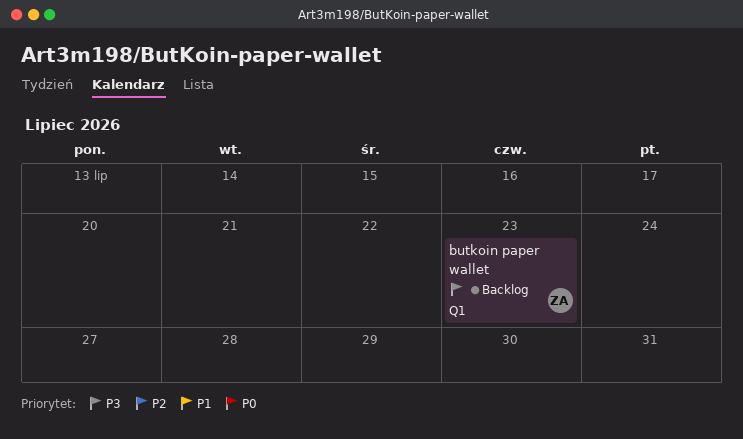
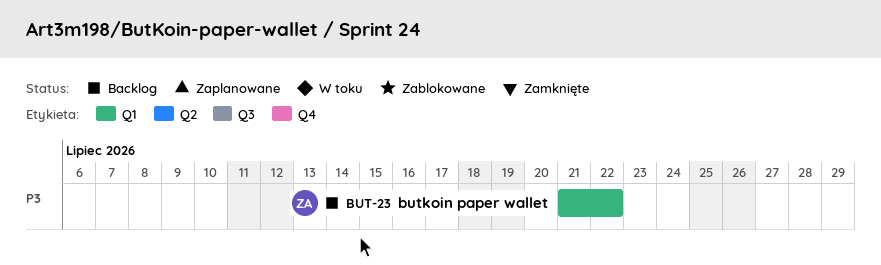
butkoin paper wallet, due: Jul 23 -> Jul 22

